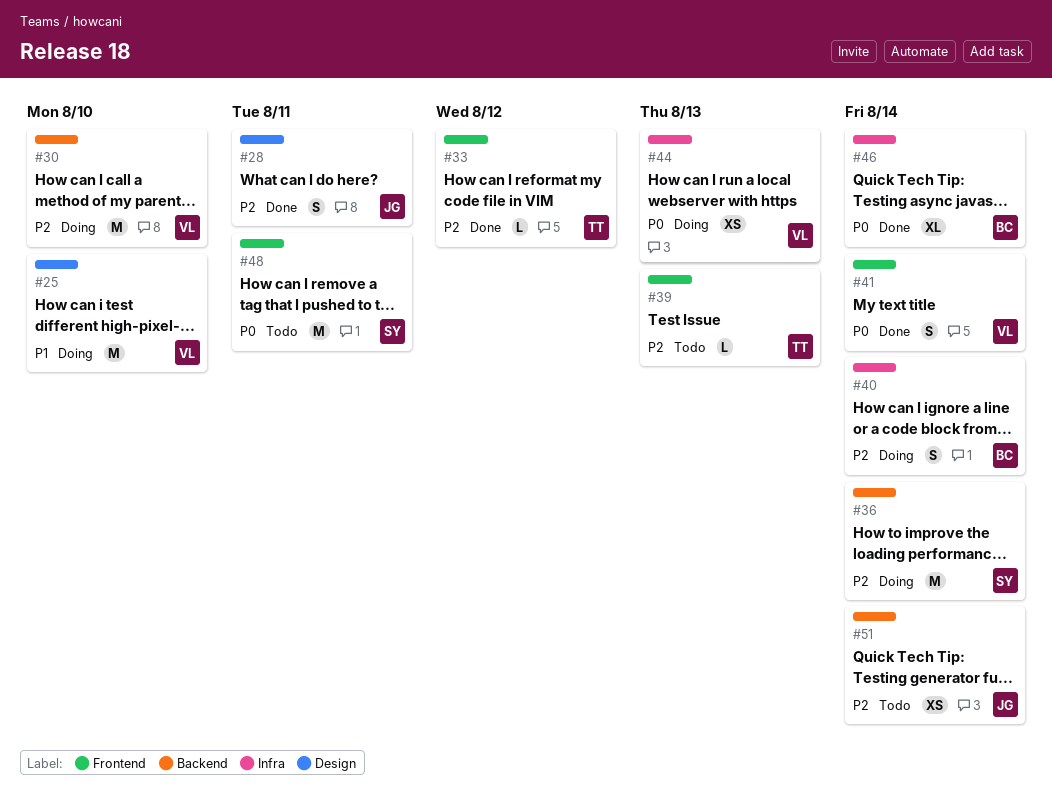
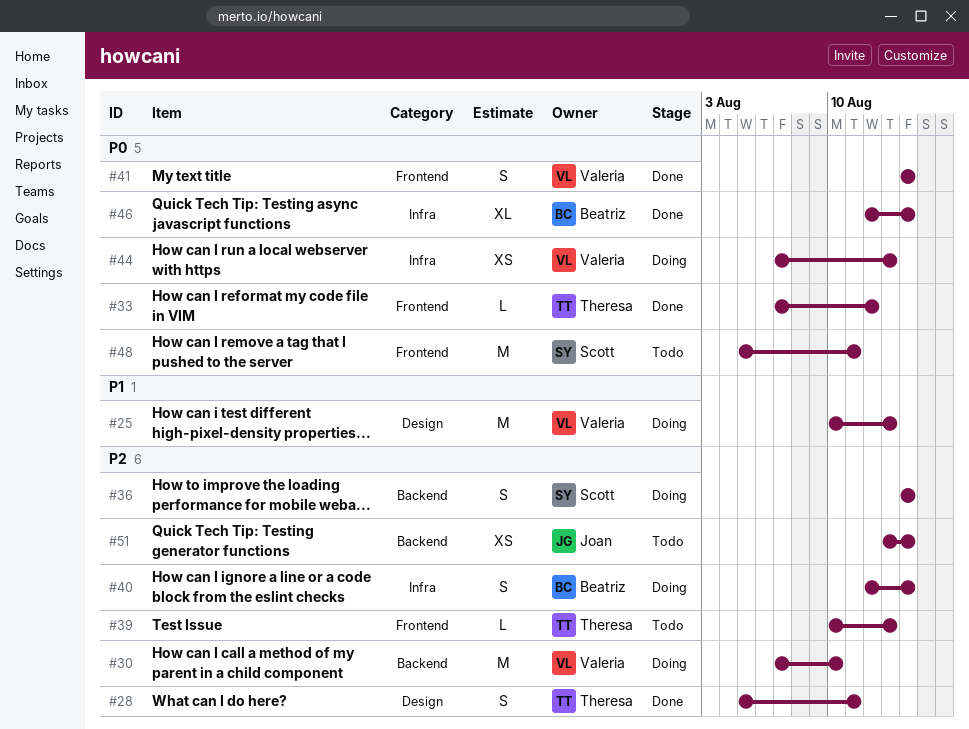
#25, due: Aug 10 -> Aug 13
#28, owner: Joan -> Theresa
#33, priority: P2 -> P0
#36, estimate: M -> S

